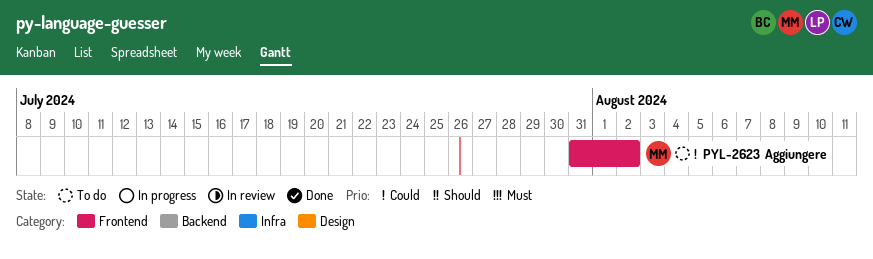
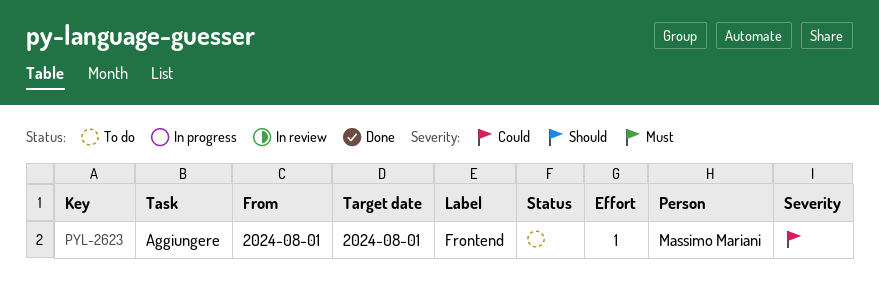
PYL-2623, start: Jul 31 -> Aug 1
PYL-2623, due: Aug 2 -> Aug 1

